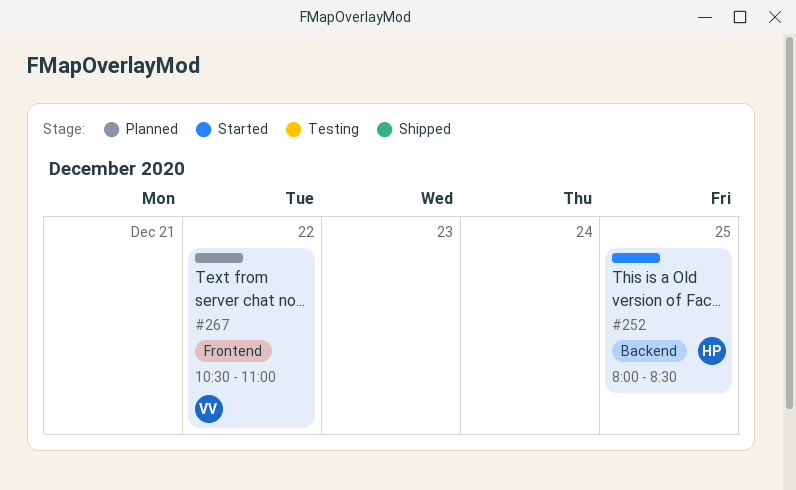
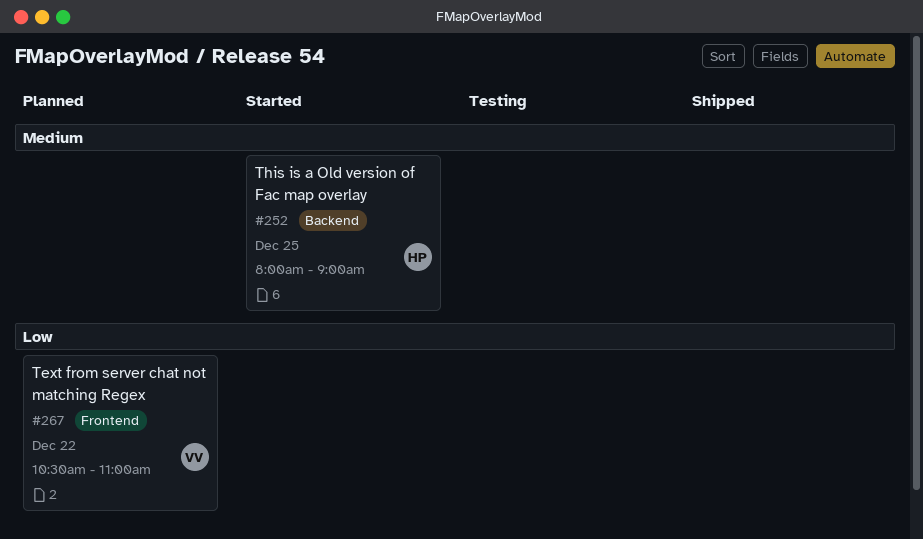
#252, ends: 08:30 -> 09:00

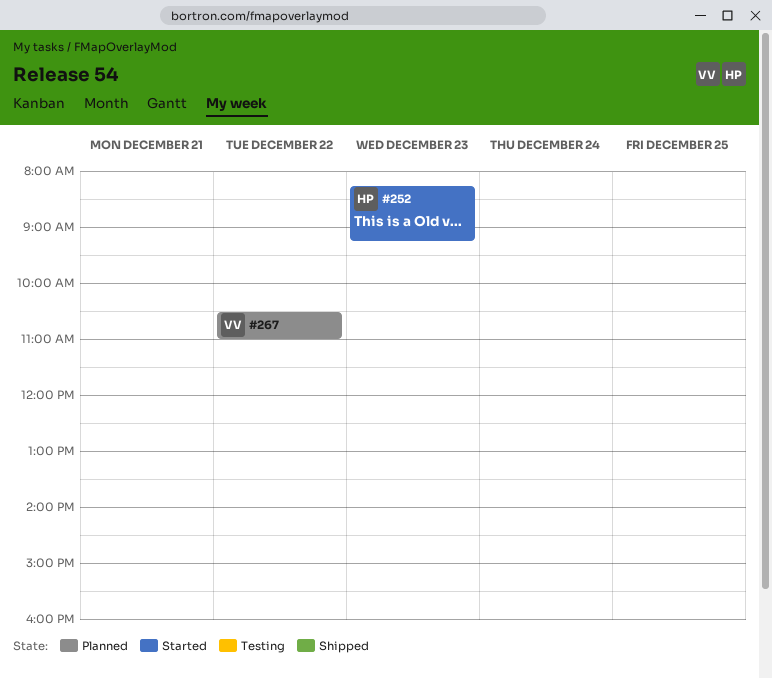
#252, day: Dec 25 -> Dec 23
#252, begins: 08:00 -> 08:15
#252, ends: 09:00 -> 09:15

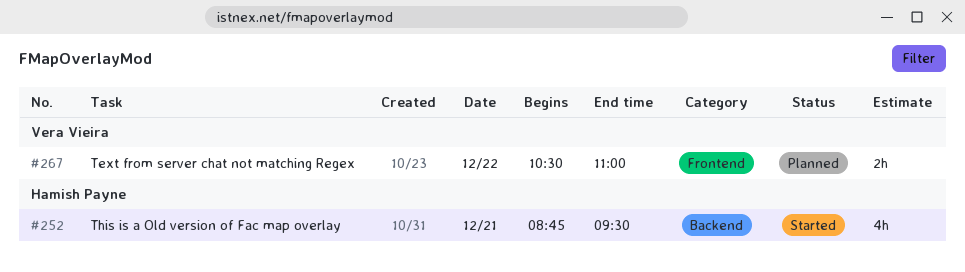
#252, day: Dec 23 -> Dec 21
#252, begins: 08:15 -> 08:45
#252, ends: 09:15 -> 09:30

